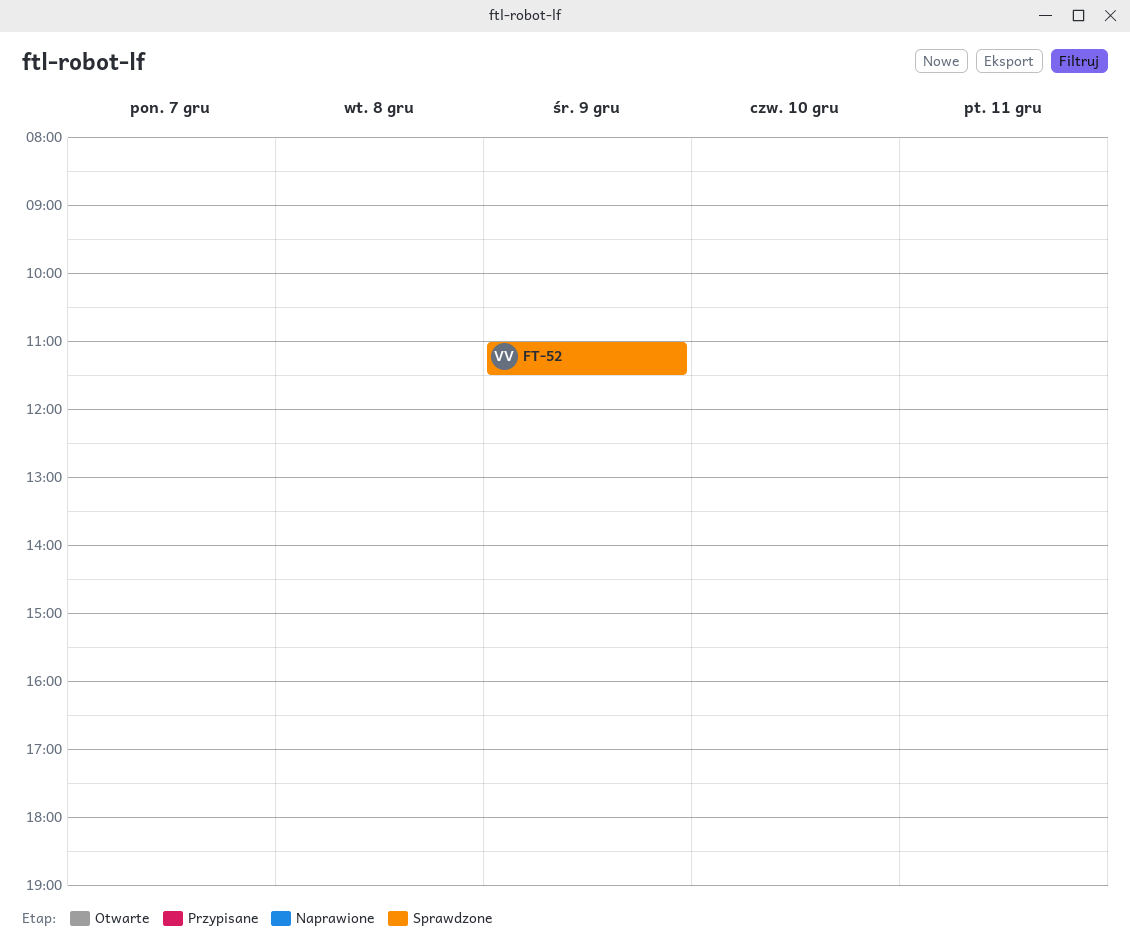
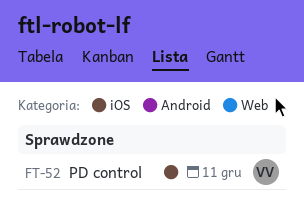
FT-52, day: Dec 9 -> Dec 11

